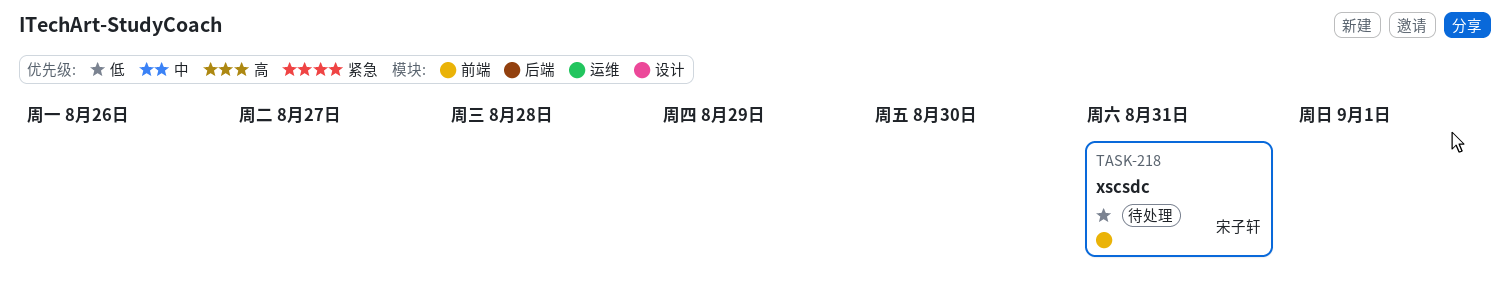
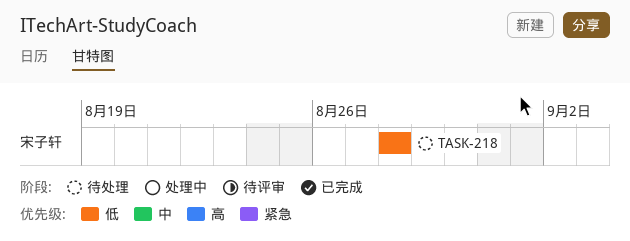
TASK-218, due: Aug 31 -> Aug 28

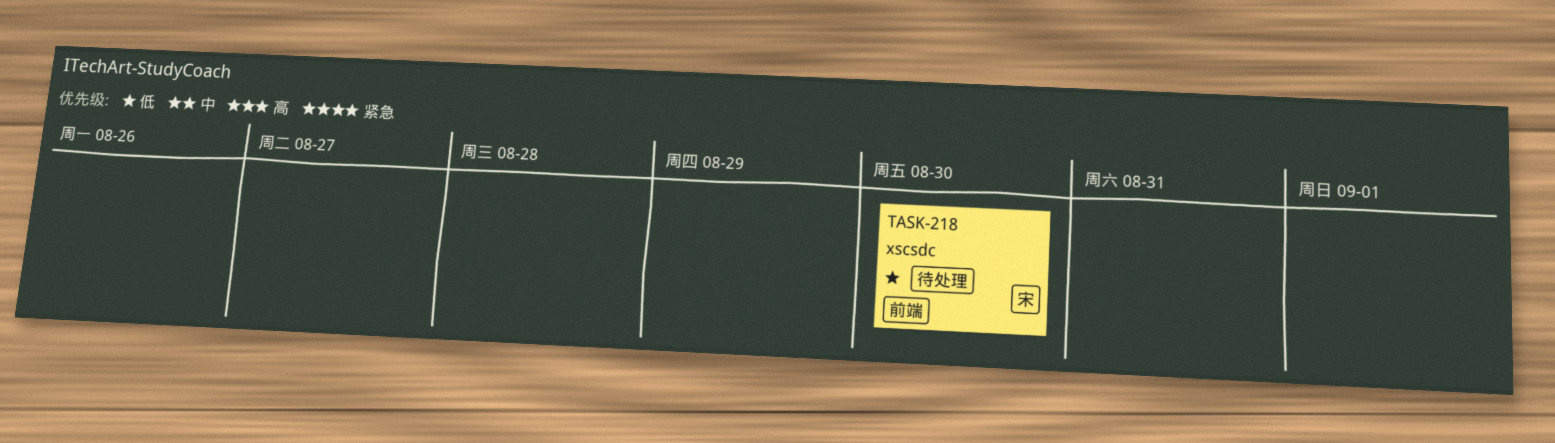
TASK-218, due: Aug 28 -> Aug 30

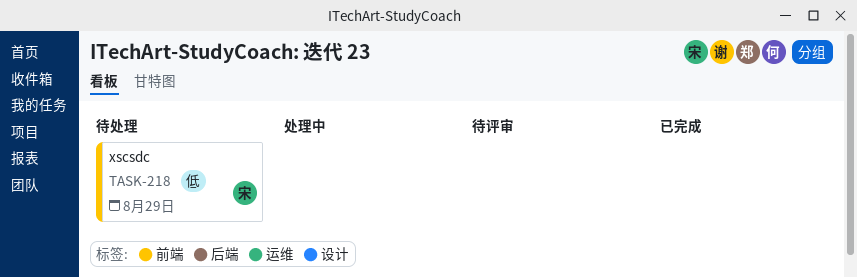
TASK-218, due: Aug 30 -> Aug 29

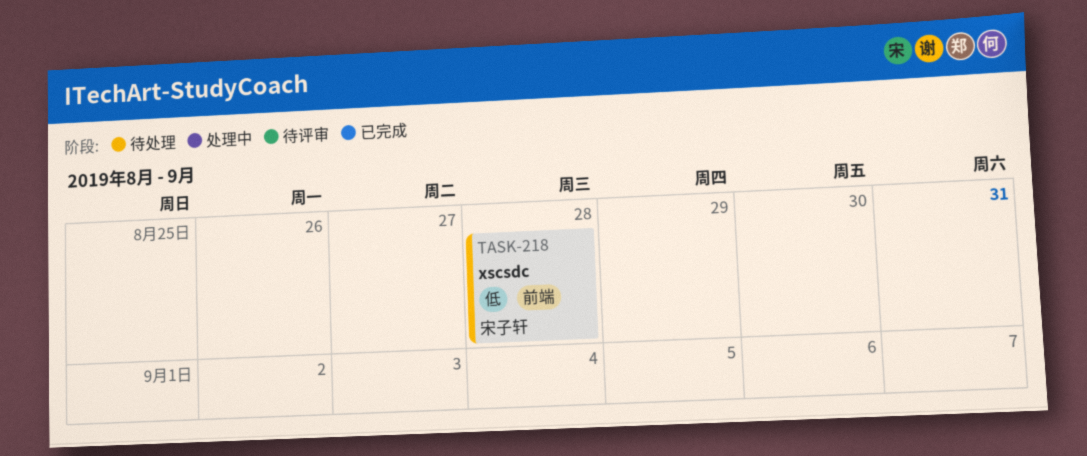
TASK-218, due: Aug 29 -> Aug 28

